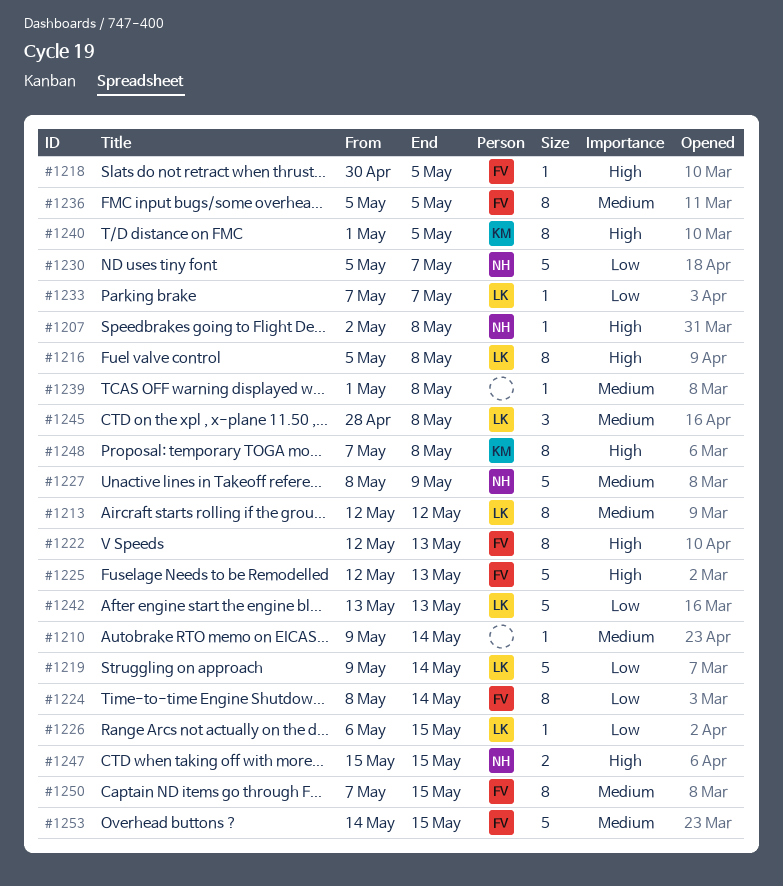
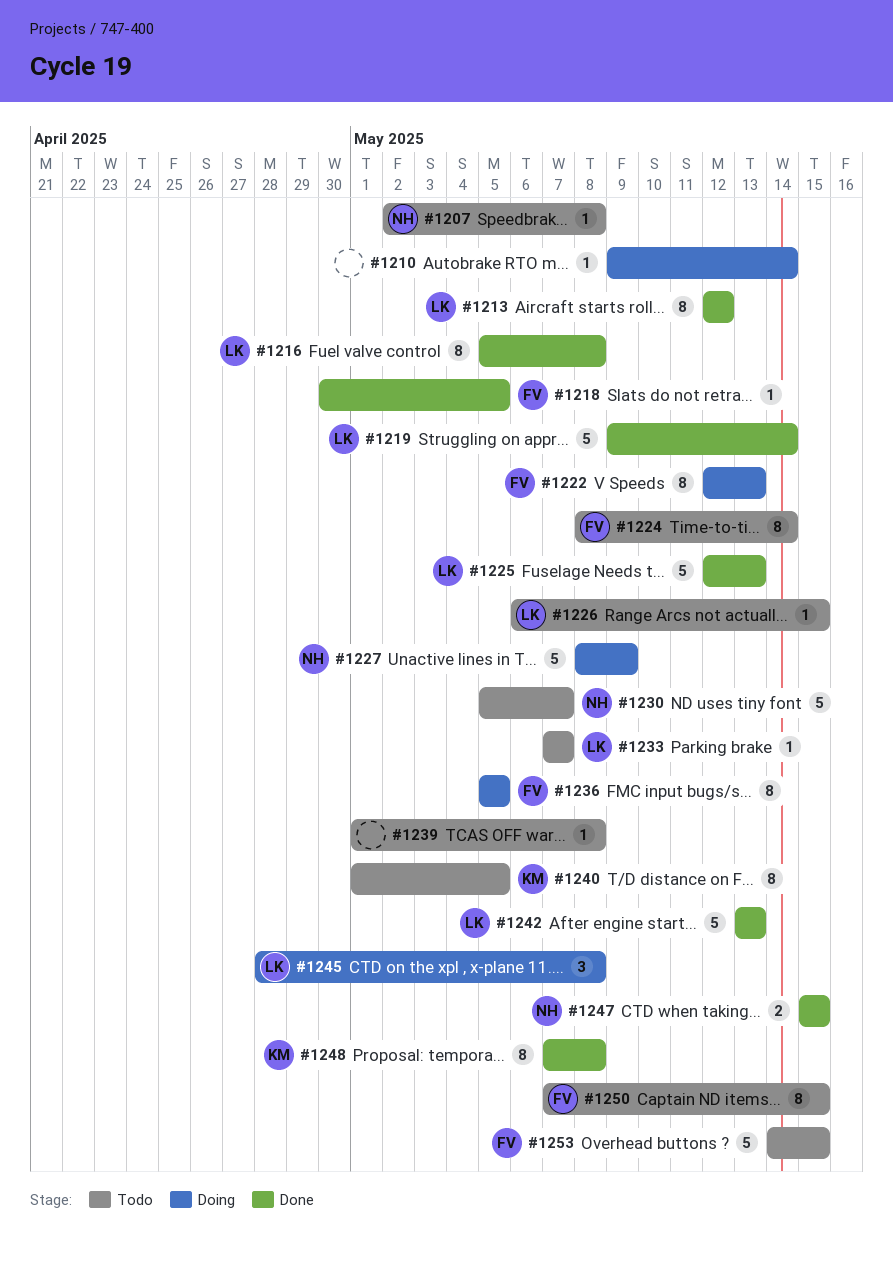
#1225, owner: FV -> LK

